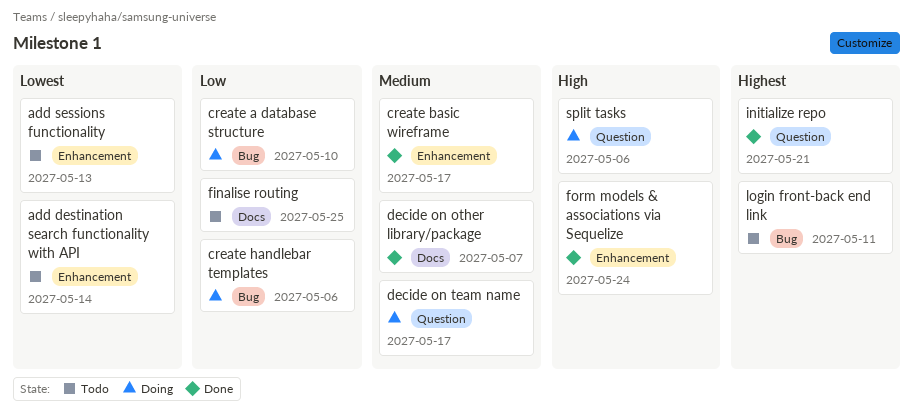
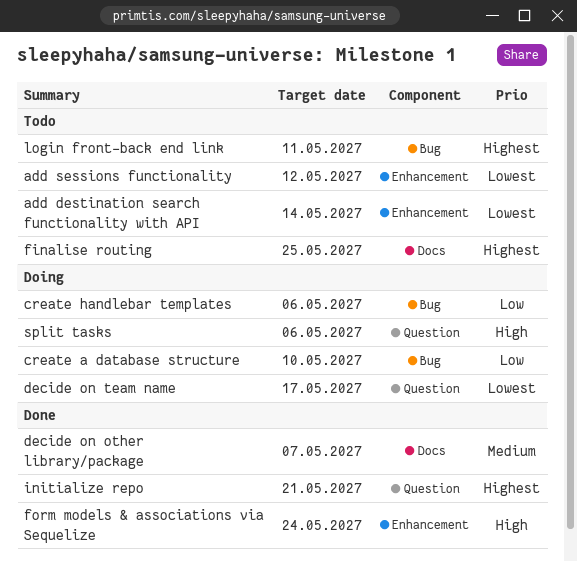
add sessions functionality, due: May 13 -> May 12
create basic wireframe: present -> none
decide on team name, priority: Medium -> Lowest
finalise routing, priority: Low -> Highest

